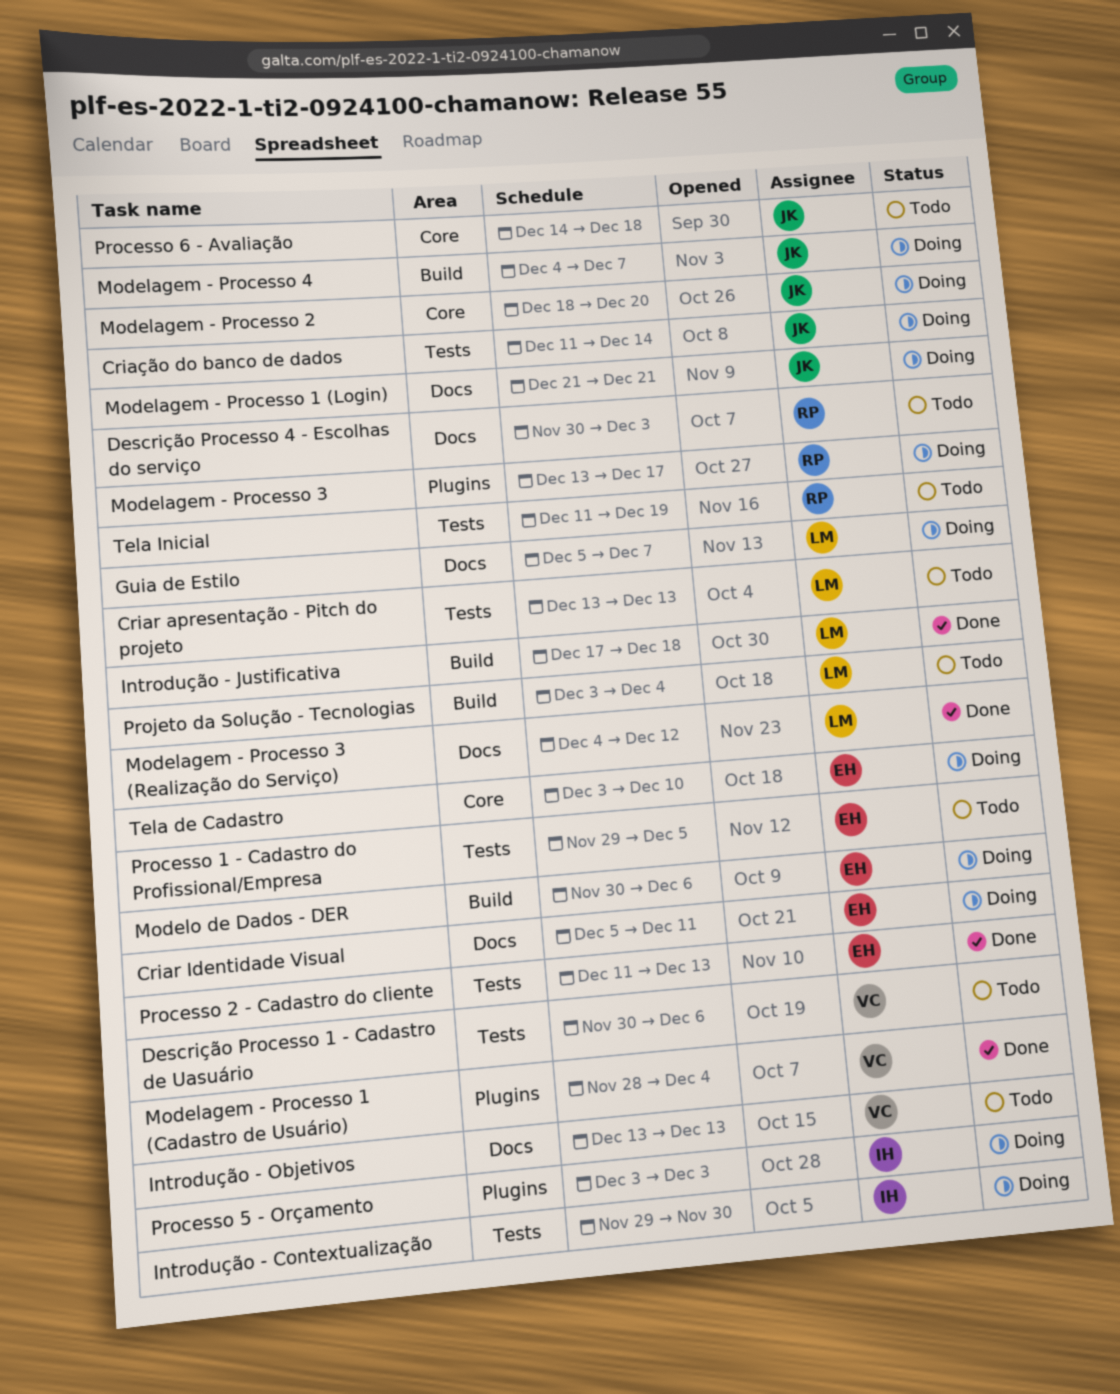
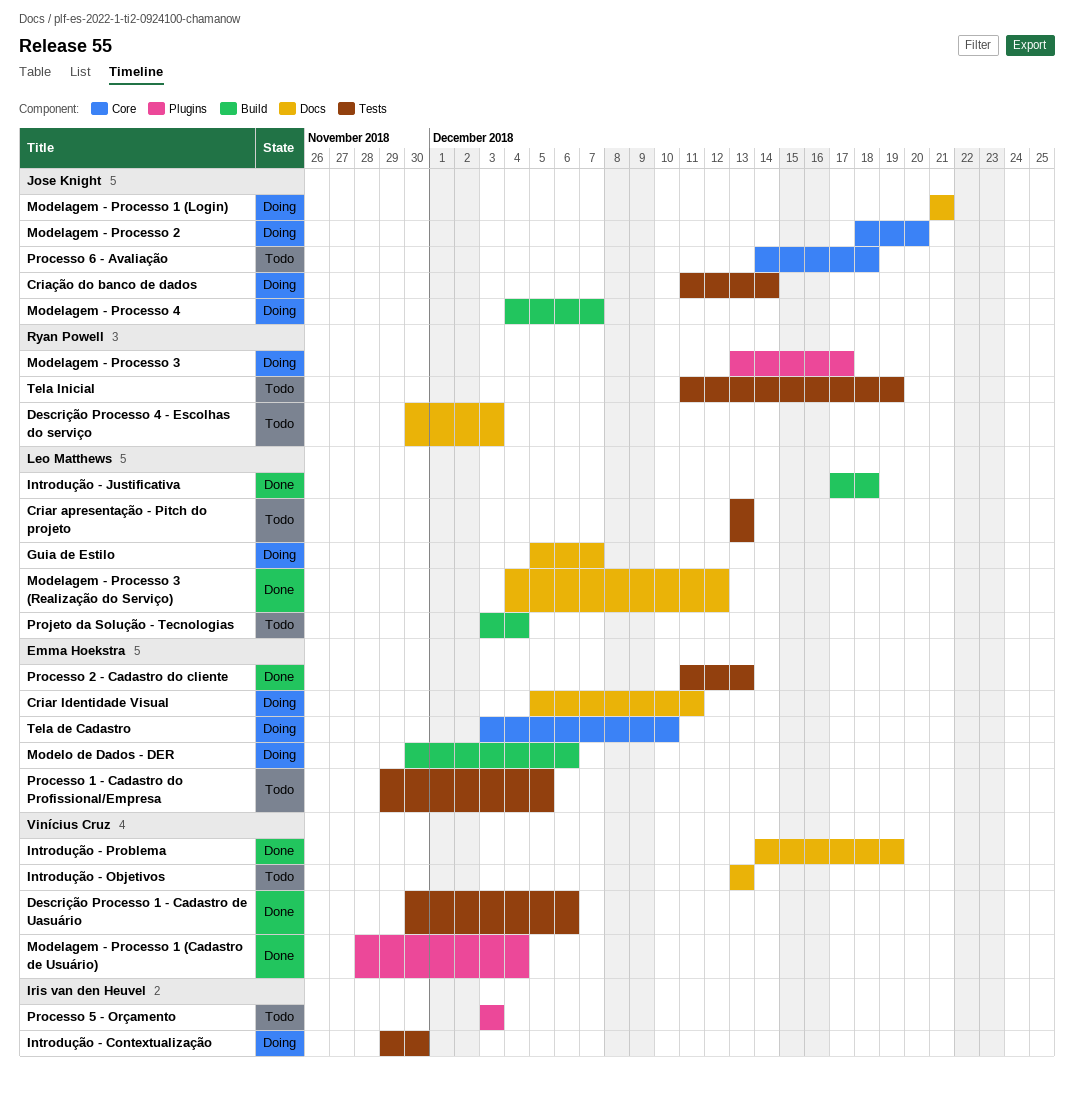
Descrição Processo 1 - Cadastro de Uasuário, status: Todo -> Done
Introdução - Problema: none -> present
Processo 5 - Orçamento, status: Doing -> Todo

